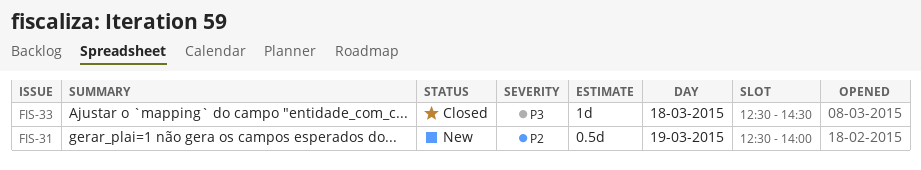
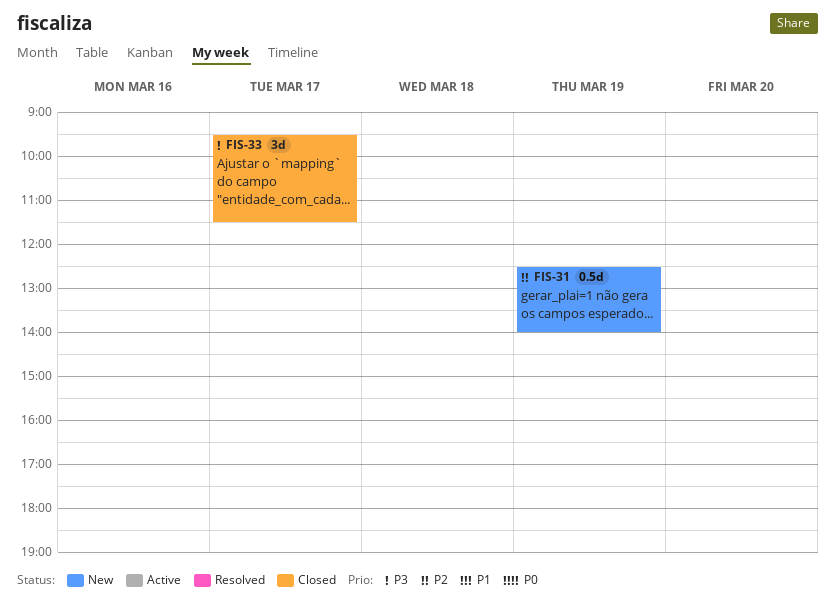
FIS-33, estimate: 1d -> 3d
FIS-33, day: Mar 18 -> Mar 17
FIS-33, begins: 12:30 -> 09:30
FIS-33, ends: 14:30 -> 11:30

